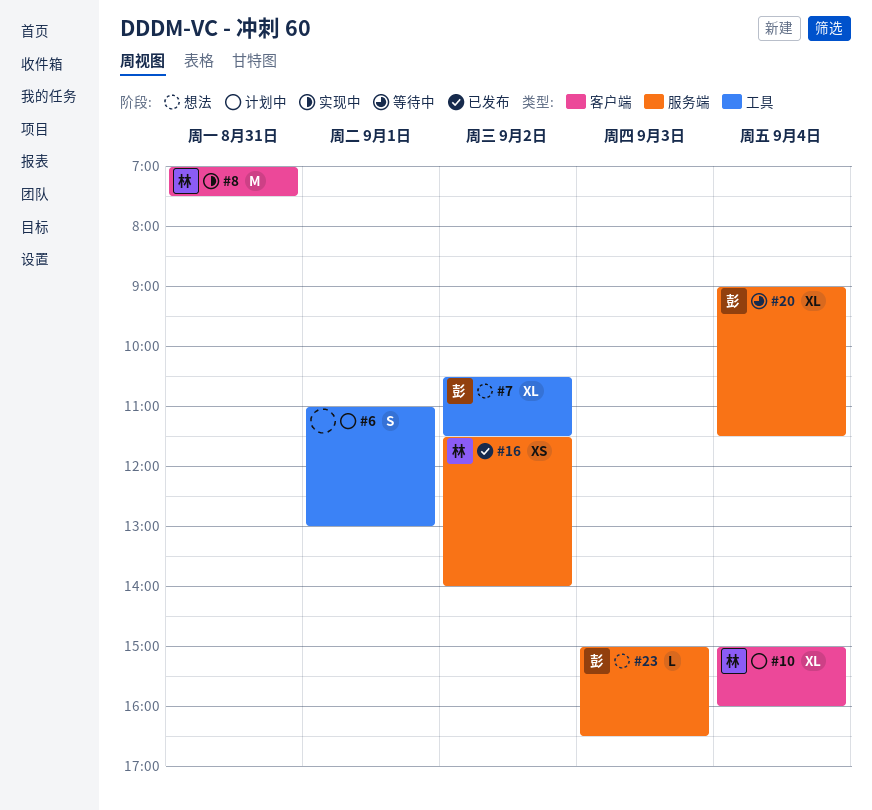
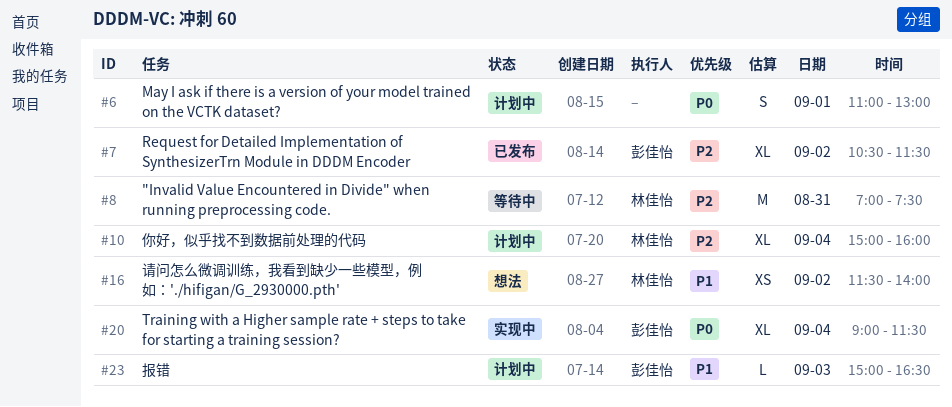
#7, status: 想法 -> 已发布
#8, status: 实现中 -> 等待中
#16, status: 已发布 -> 想法
#20, status: 等待中 -> 实现中
#23, status: 想法 -> 计划中

